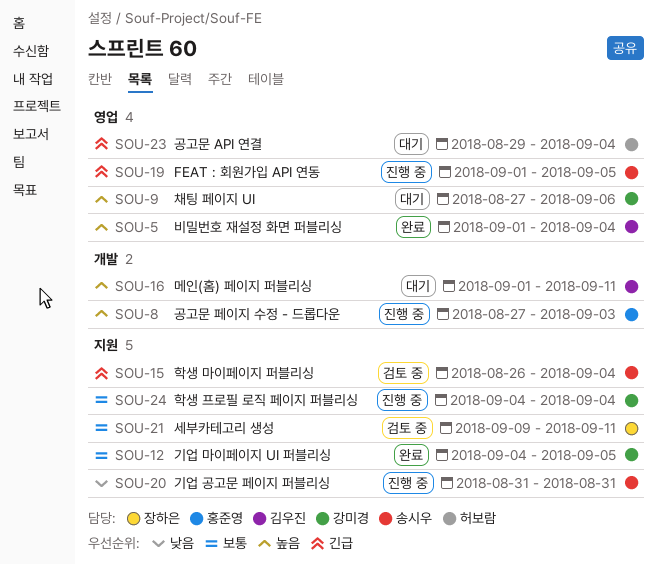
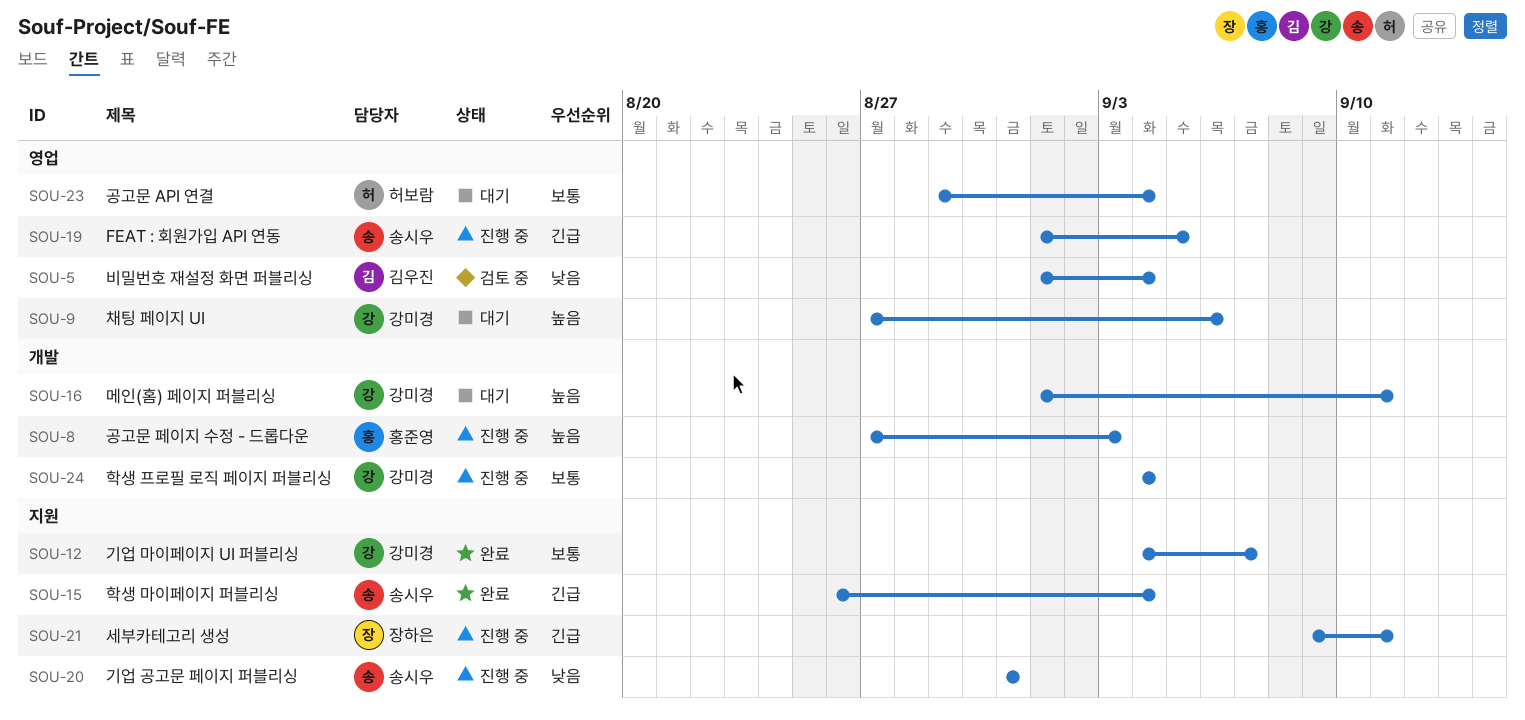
SOU-5, status: 완료 -> 검토 중
SOU-5, priority: 높음 -> 낮음
SOU-12, due: Sep 5 -> Sep 7
SOU-15, status: 검토 중 -> 완료
SOU-16, owner: 김우진 -> 강미경
SOU-21, status: 검토 중 -> 진행 중
SOU-21, priority: 보통 -> 긴급
SOU-23, priority: 긴급 -> 보통
SOU-24, label: 지원 -> 개발

